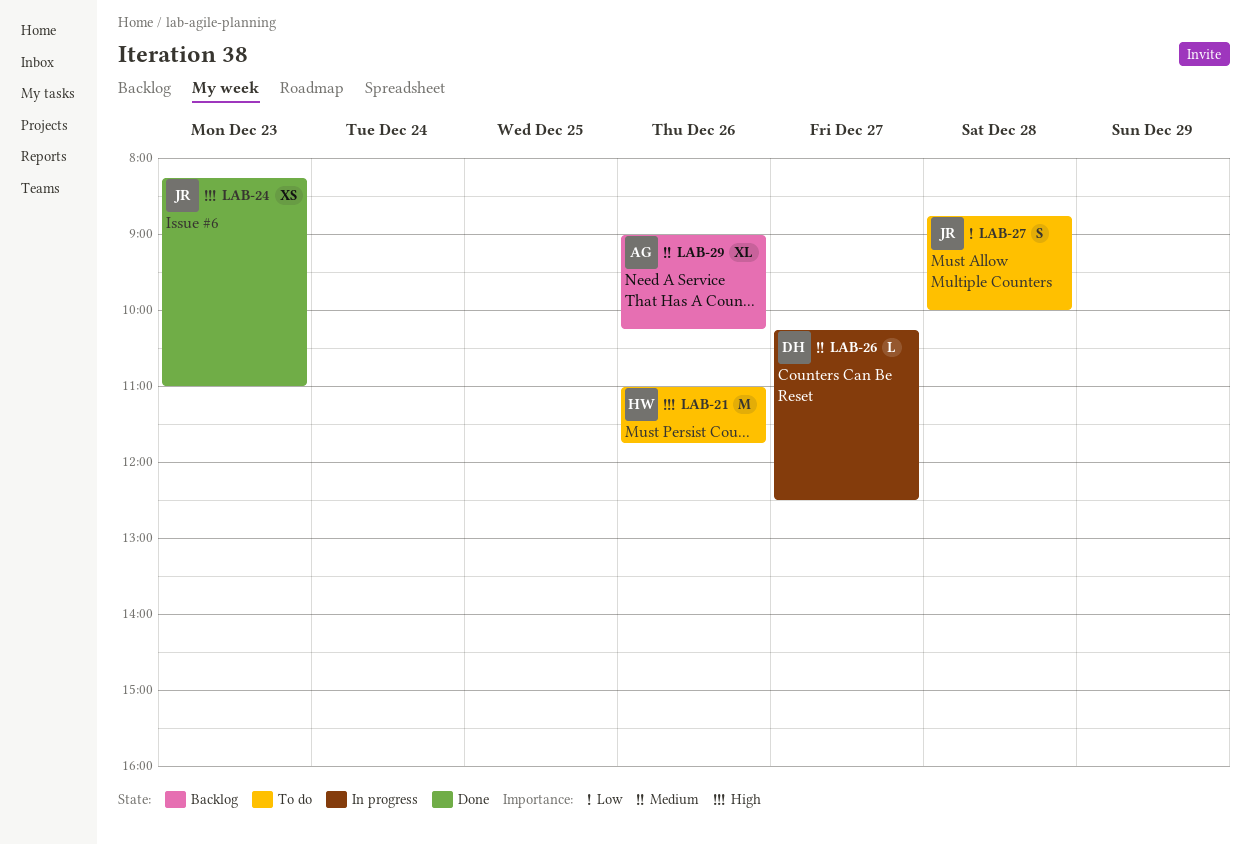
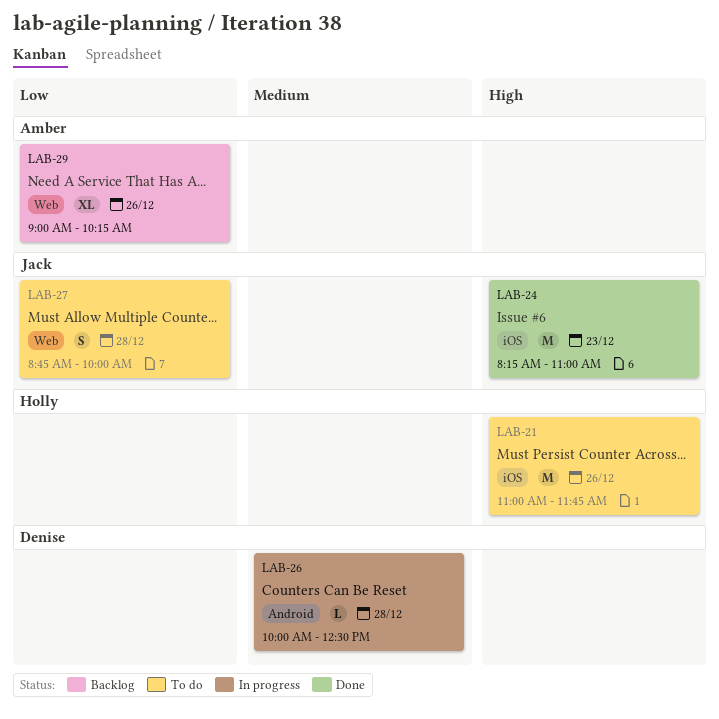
LAB-24, estimate: XS -> M
LAB-26, day: Dec 27 -> Dec 28
LAB-26, begins: 10:15 -> 10:00
LAB-29, priority: Medium -> Low

